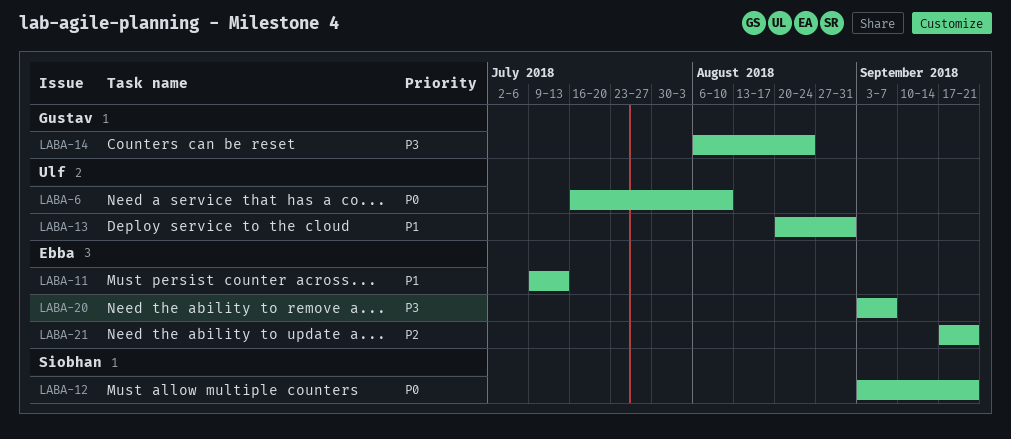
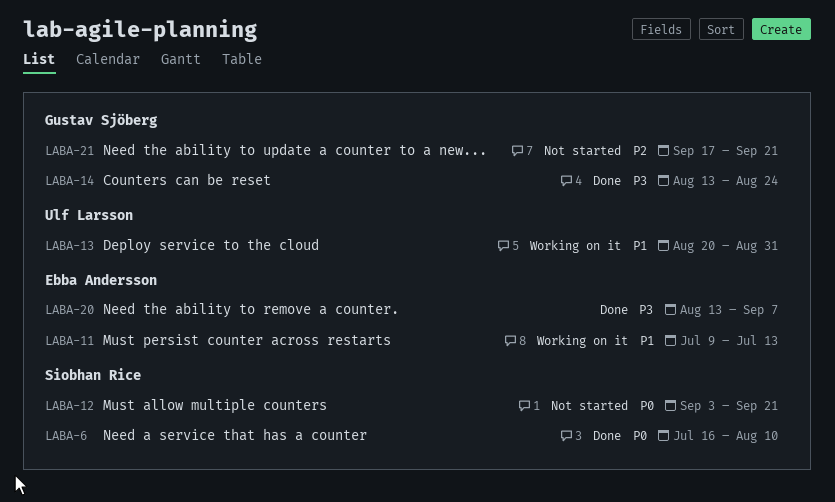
LABA-6, owner: Ulf Larsson -> Siobhan Rice
LABA-14, start: Aug 6 -> Aug 13
LABA-20, start: Sep 3 -> Aug 13
LABA-21, owner: Ebba Andersson -> Gustav Sjöberg

